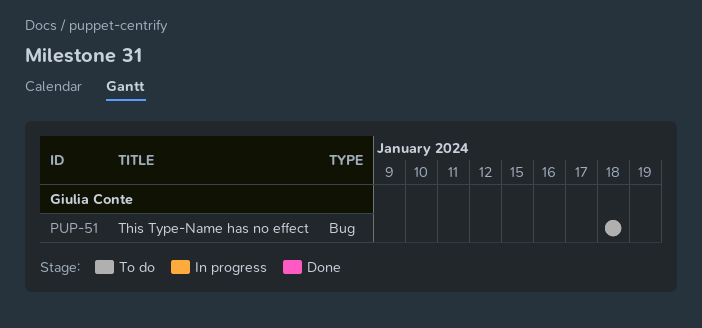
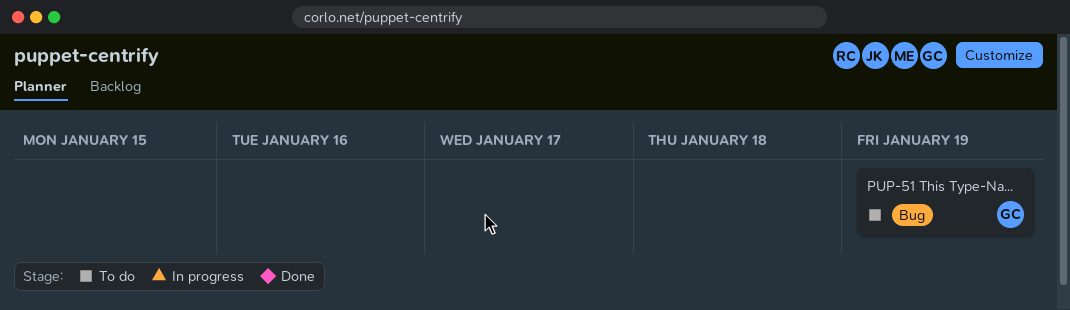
PUP-51, due: Jan 18 -> Jan 19

